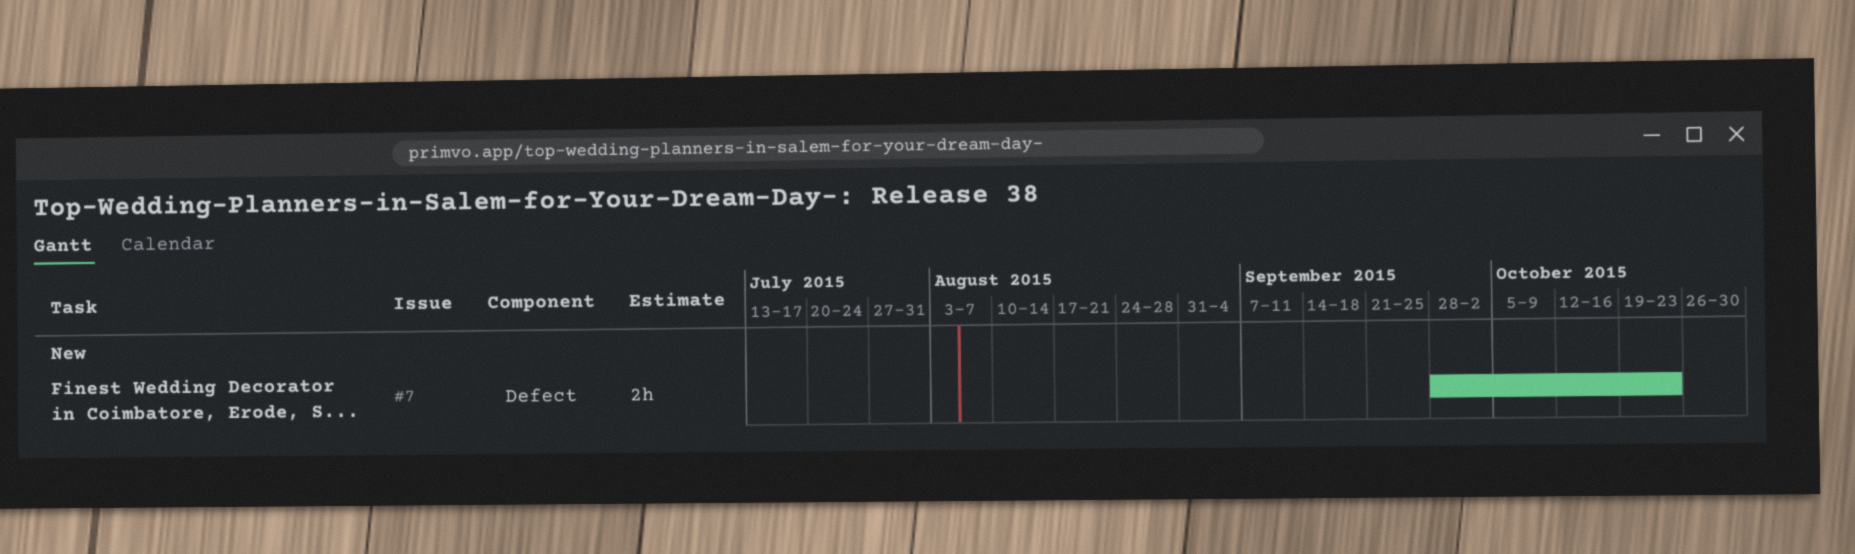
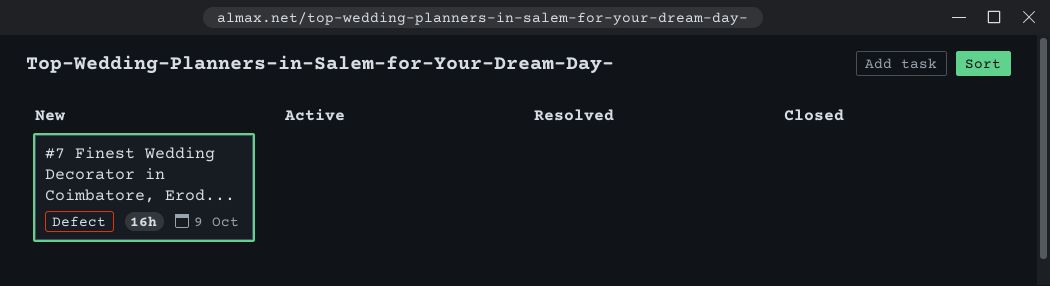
#7, estimate: 2h -> 16h
#7, due: Oct 23 -> Oct 9

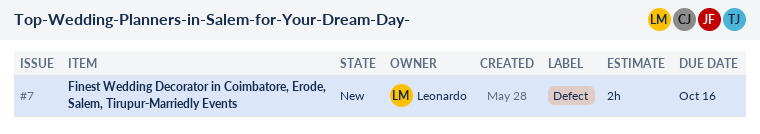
#7, estimate: 16h -> 2h
#7, due: Oct 9 -> Oct 16

